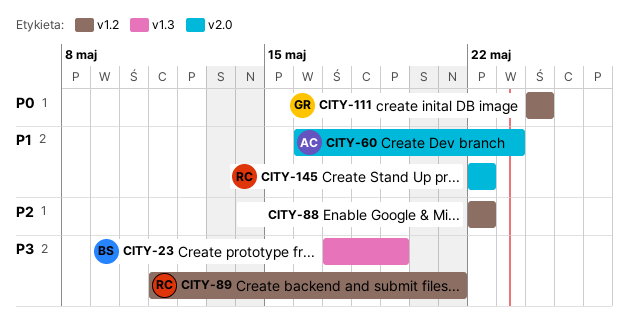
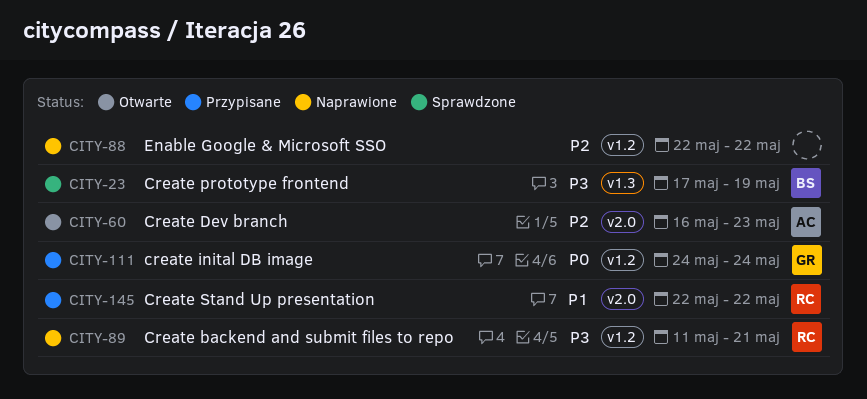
CITY-60, priority: P1 -> P2

